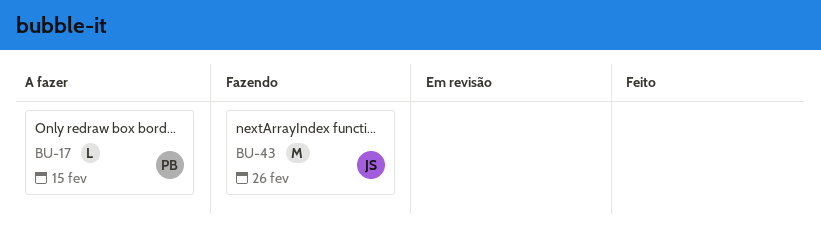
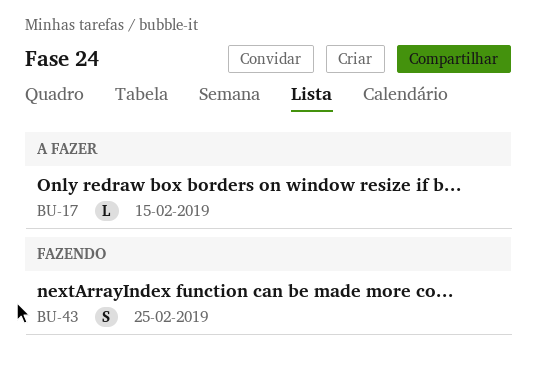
BU-43, estimate: M -> S
BU-43, due: Feb 26 -> Feb 25

